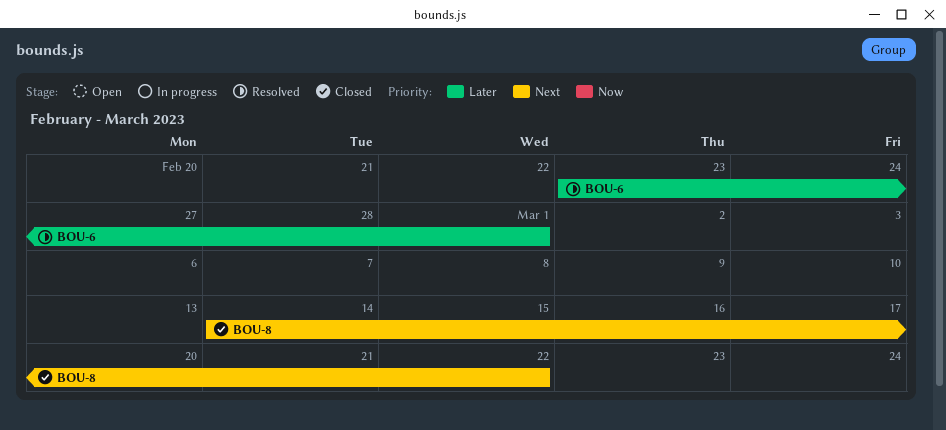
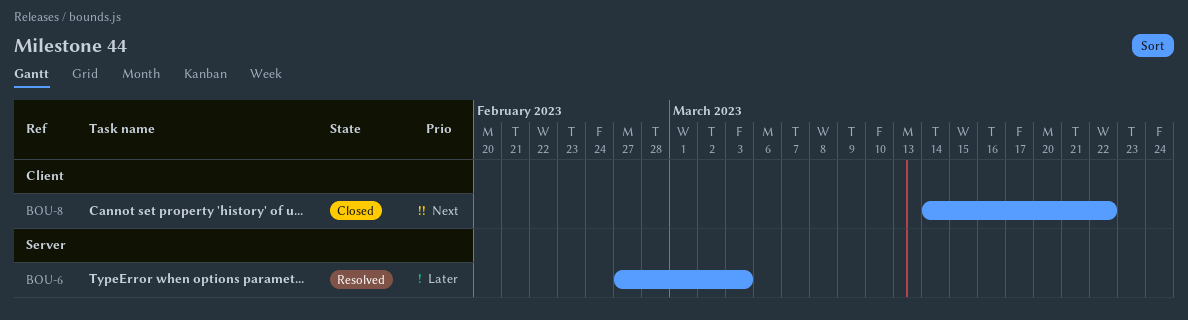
BOU-6, start: Feb 23 -> Feb 27
BOU-6, due: Mar 1 -> Mar 3

